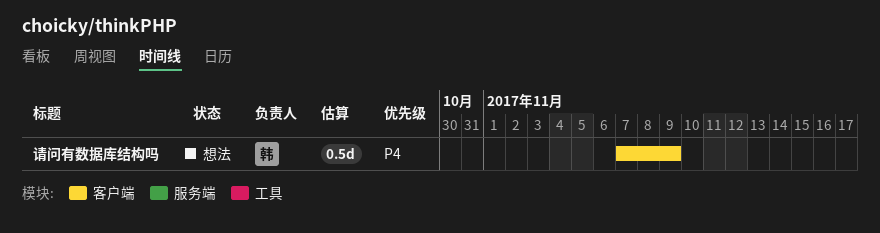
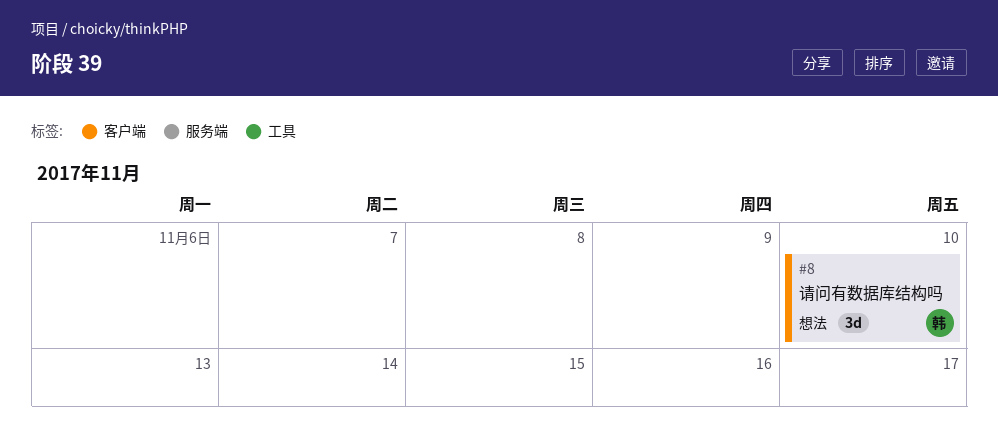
请问有数据库结构吗, estimate: 0.5d -> 3d
请问有数据库结构吗, due: Nov 9 -> Nov 10

